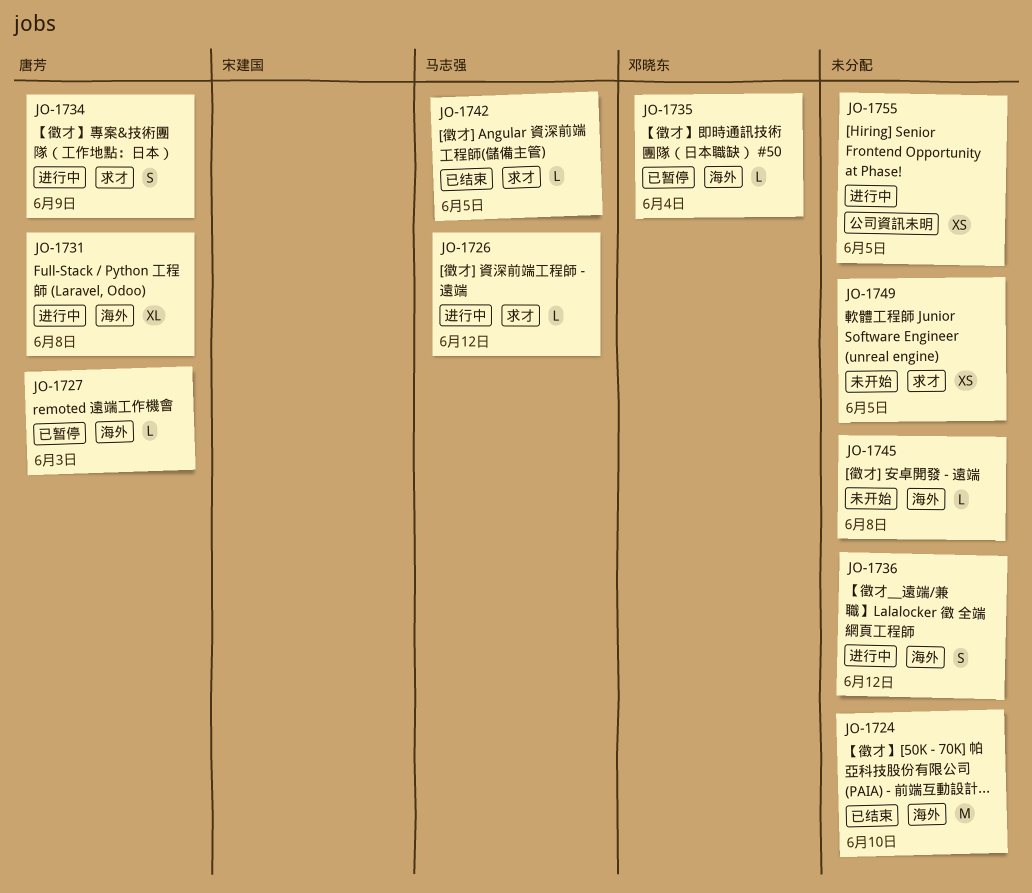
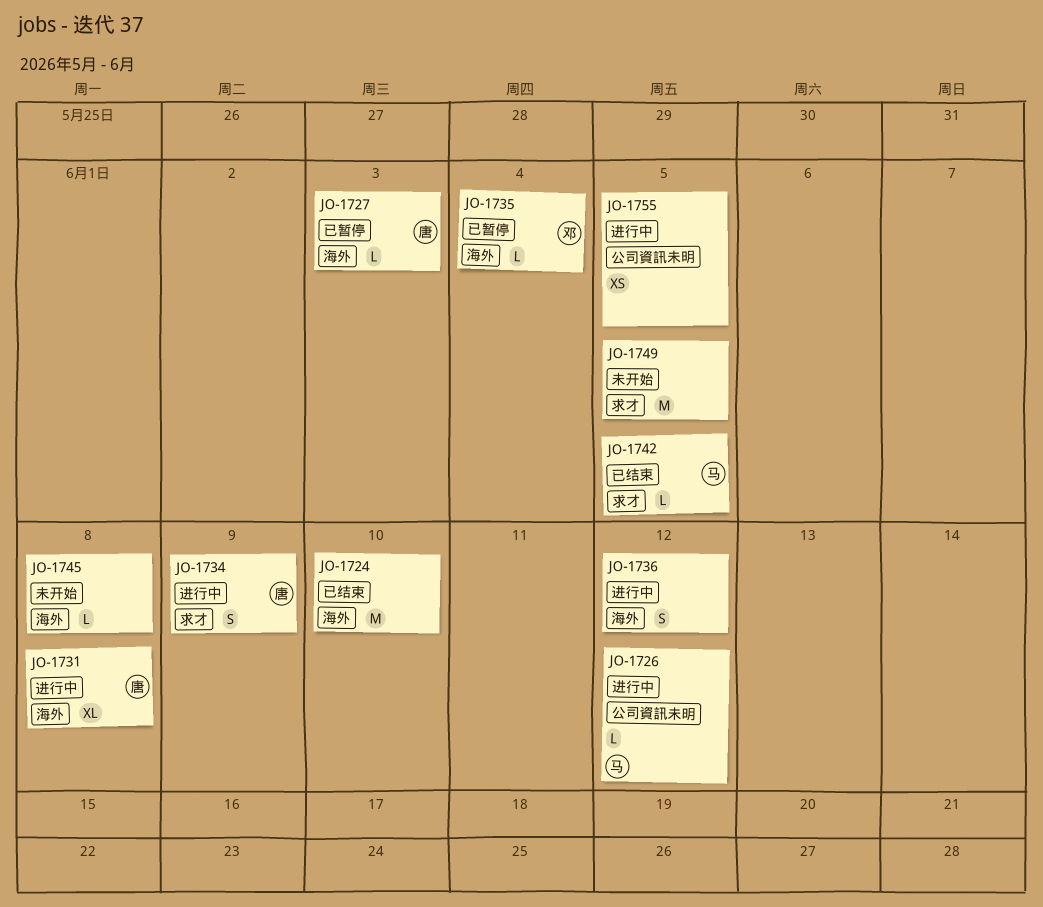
JO-1726, label: 求才 -> 公司資訊未明
JO-1749, estimate: XS -> M

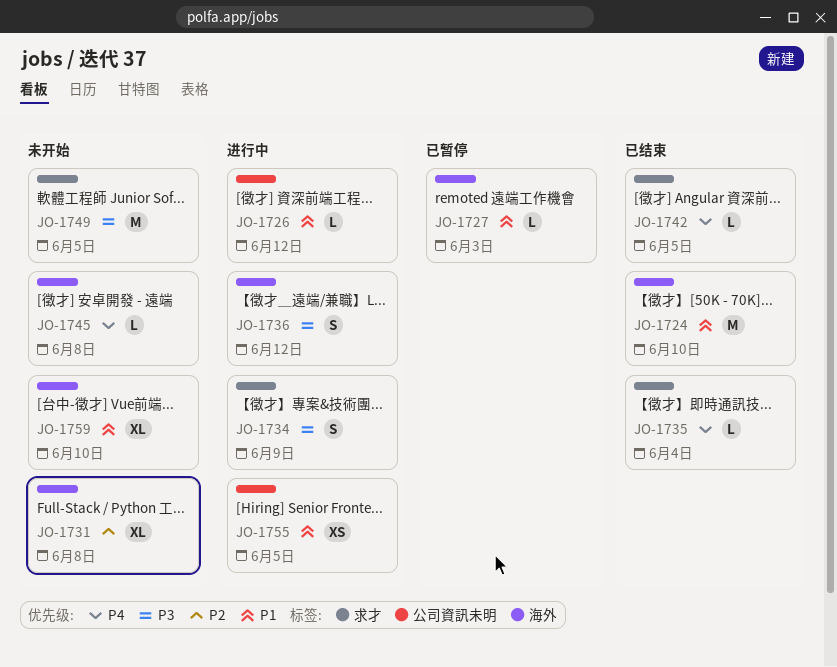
JO-1731, status: 进行中 -> 未开始
JO-1735, status: 已暂停 -> 已结束
JO-1735, label: 海外 -> 求才
JO-1759: none -> present

